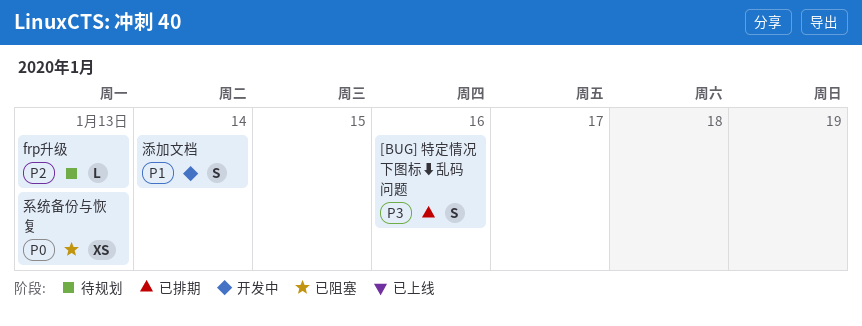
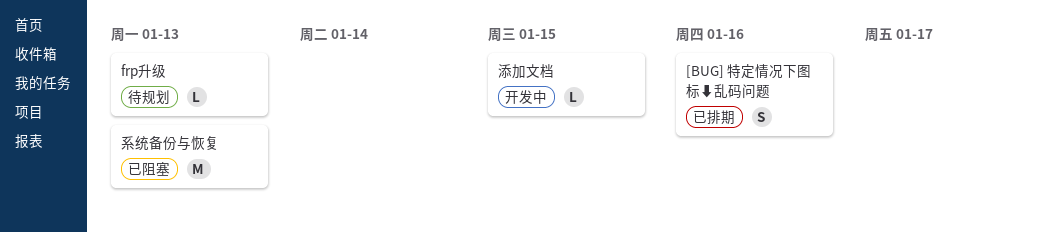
添加文档, estimate: S -> L
添加文档, due: Jan 14 -> Jan 15
系统备份与恢复, estimate: XS -> M

